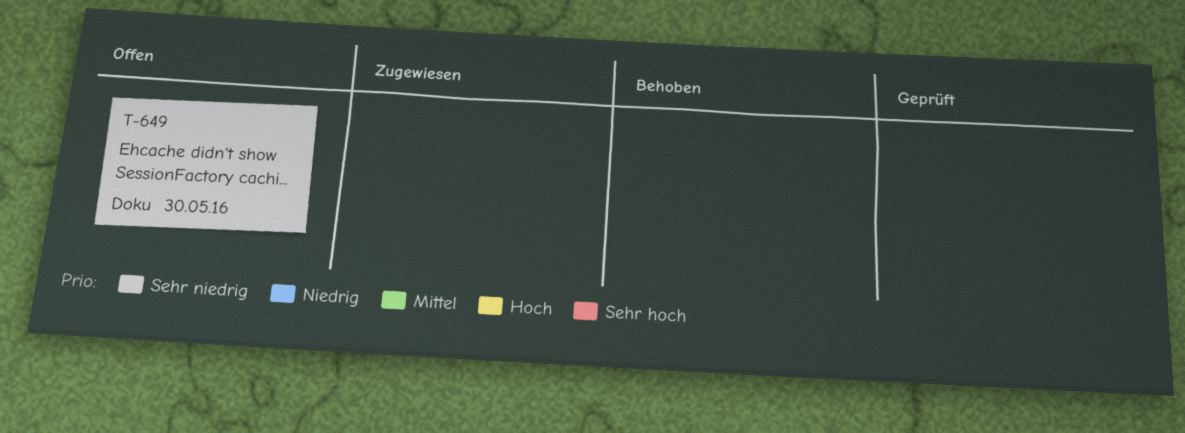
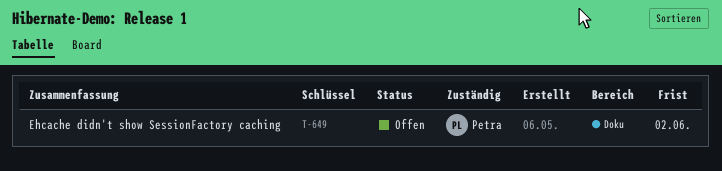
T-649, due: May 30 -> Jun 2

